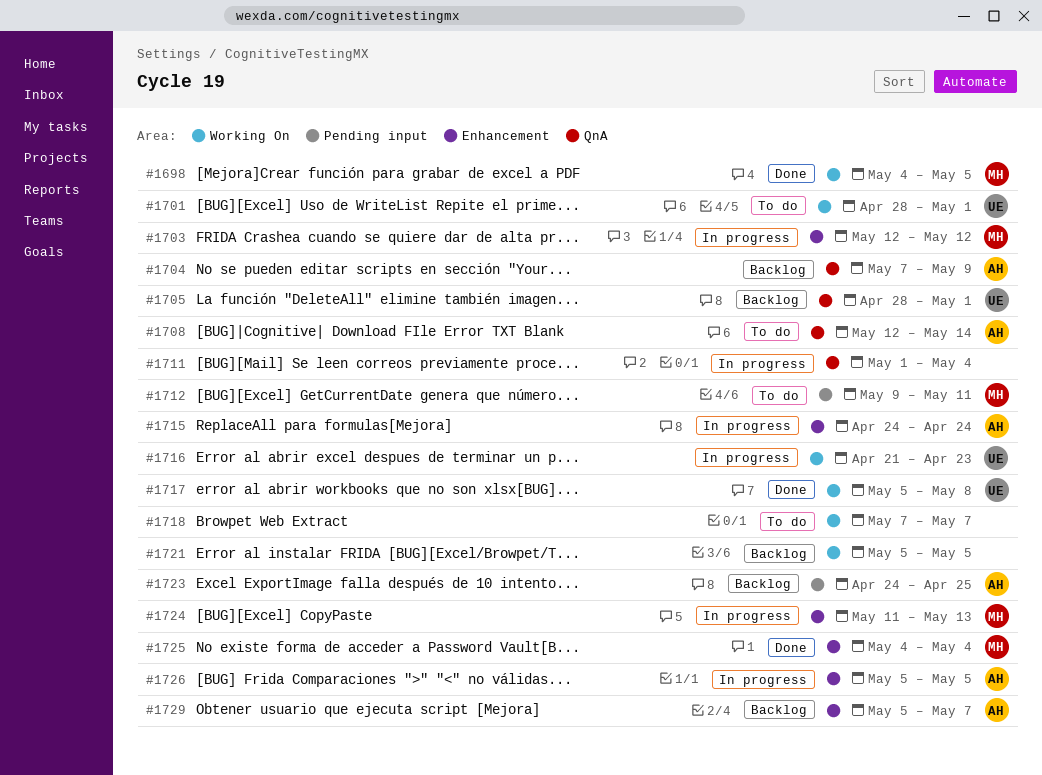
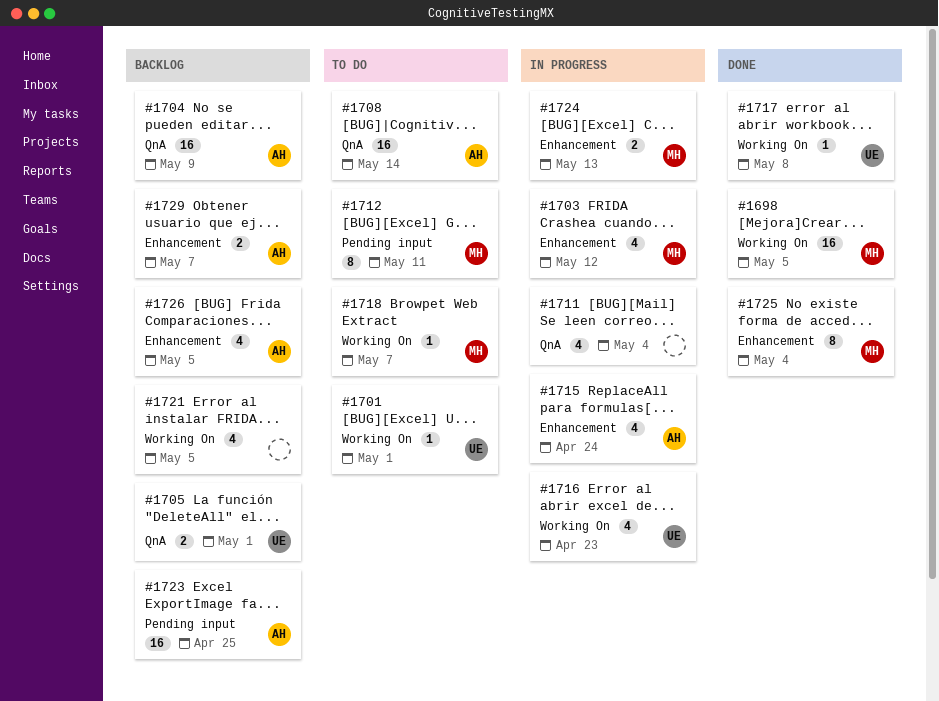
#1718, owner: none -> MH
#1726, status: In progress -> Backlog

